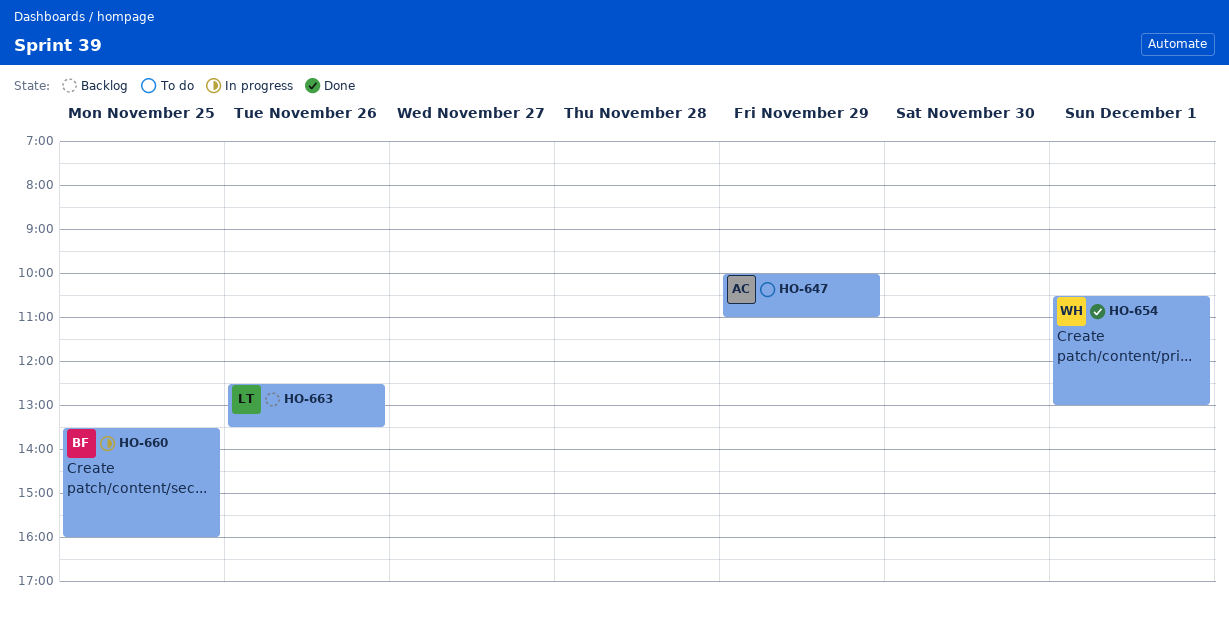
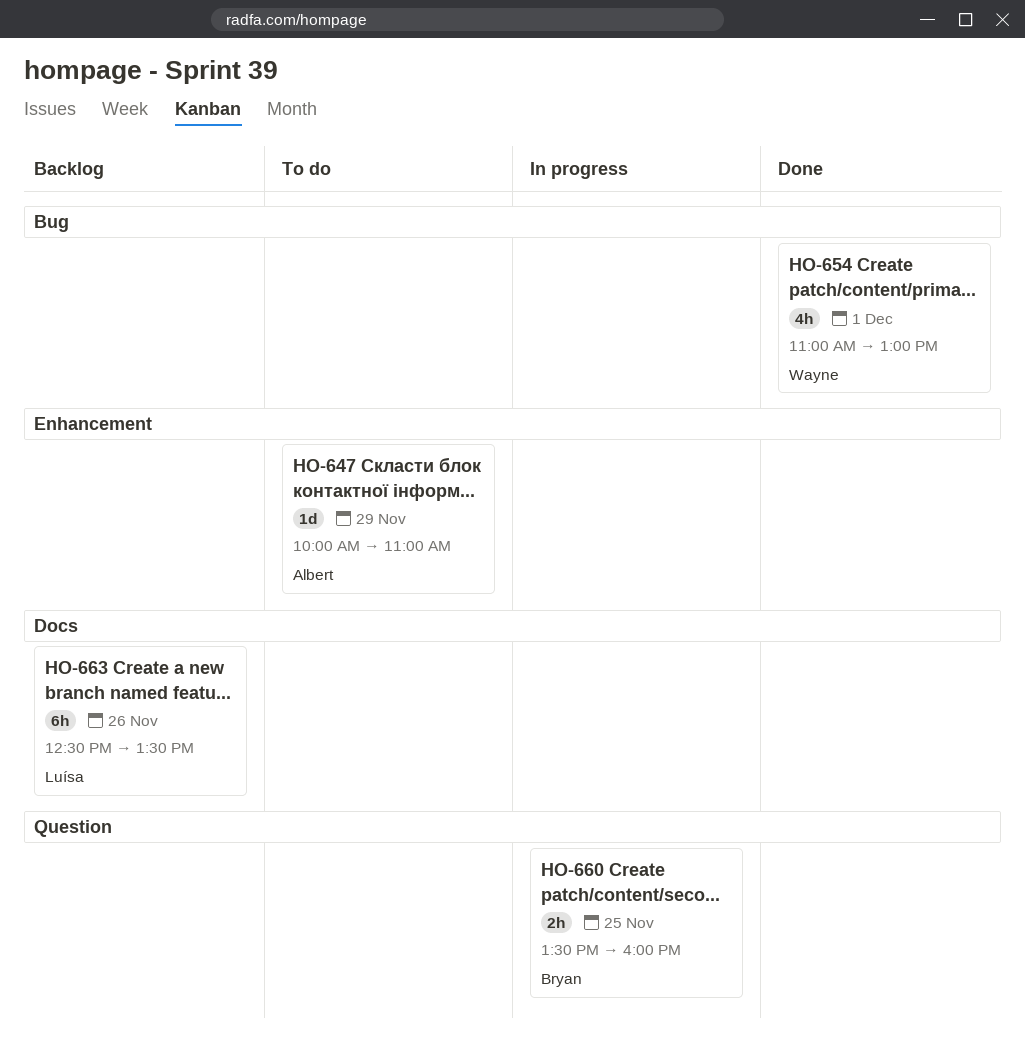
HO-654, begins: 10:30 -> 11:00

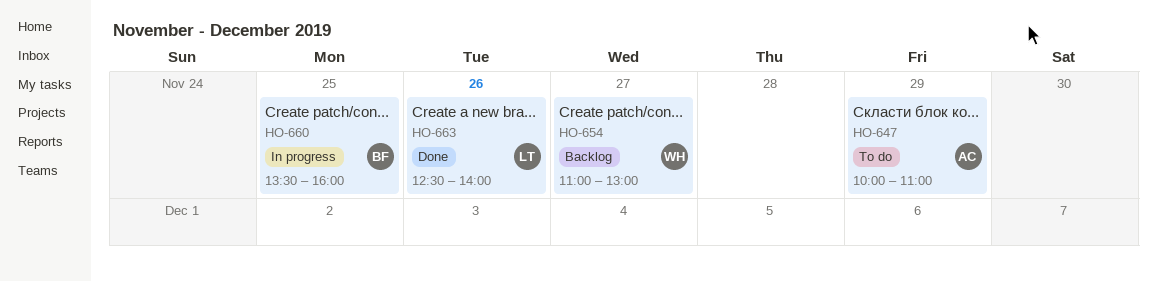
HO-654, status: Done -> Backlog
HO-654, day: Dec 1 -> Nov 27
HO-663, status: Backlog -> Done
HO-663, ends: 13:30 -> 14:00

